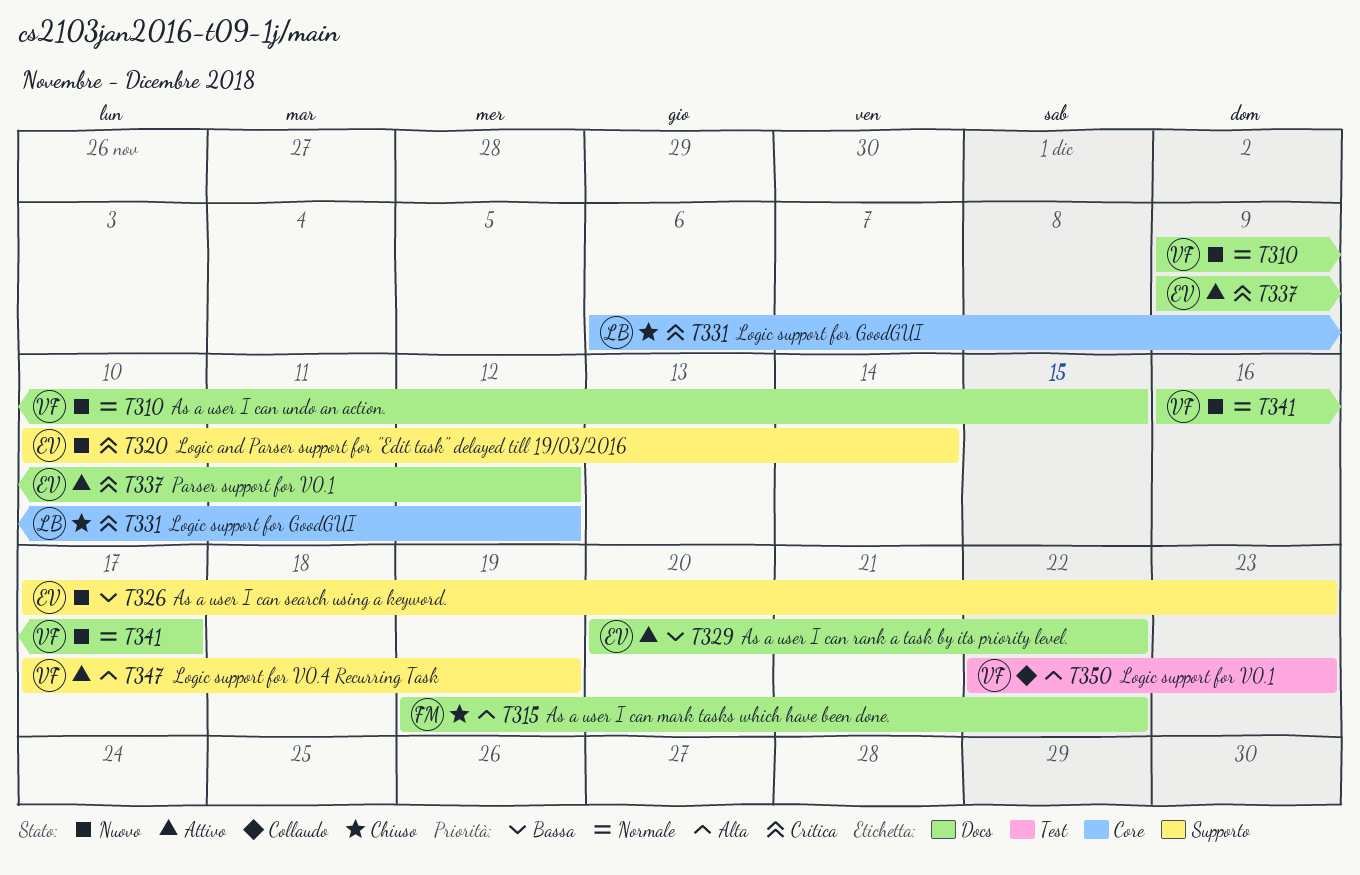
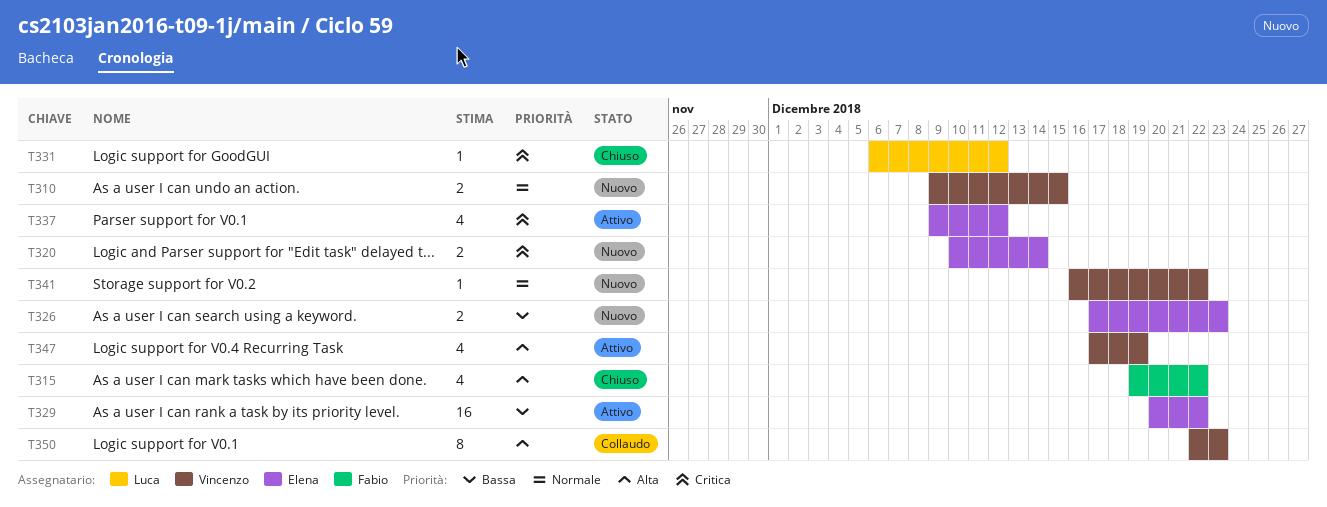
T341, due: Dec 17 -> Dec 22

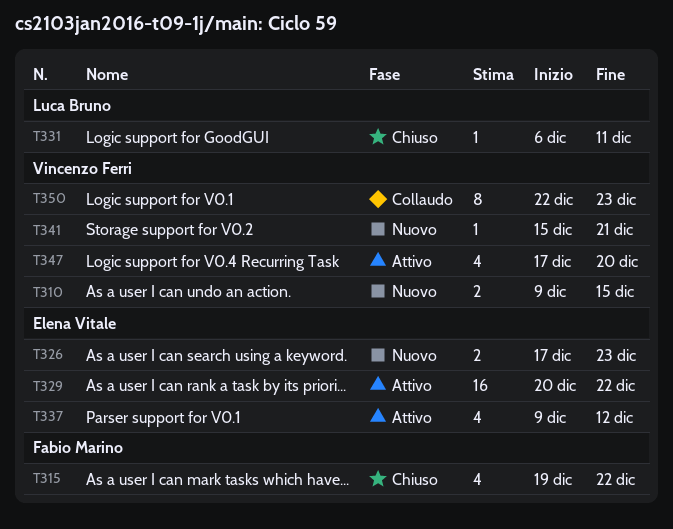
T320: present -> none
T331, due: Dec 12 -> Dec 11
T341, start: Dec 16 -> Dec 15
T341, due: Dec 22 -> Dec 21
T347, due: Dec 19 -> Dec 20

